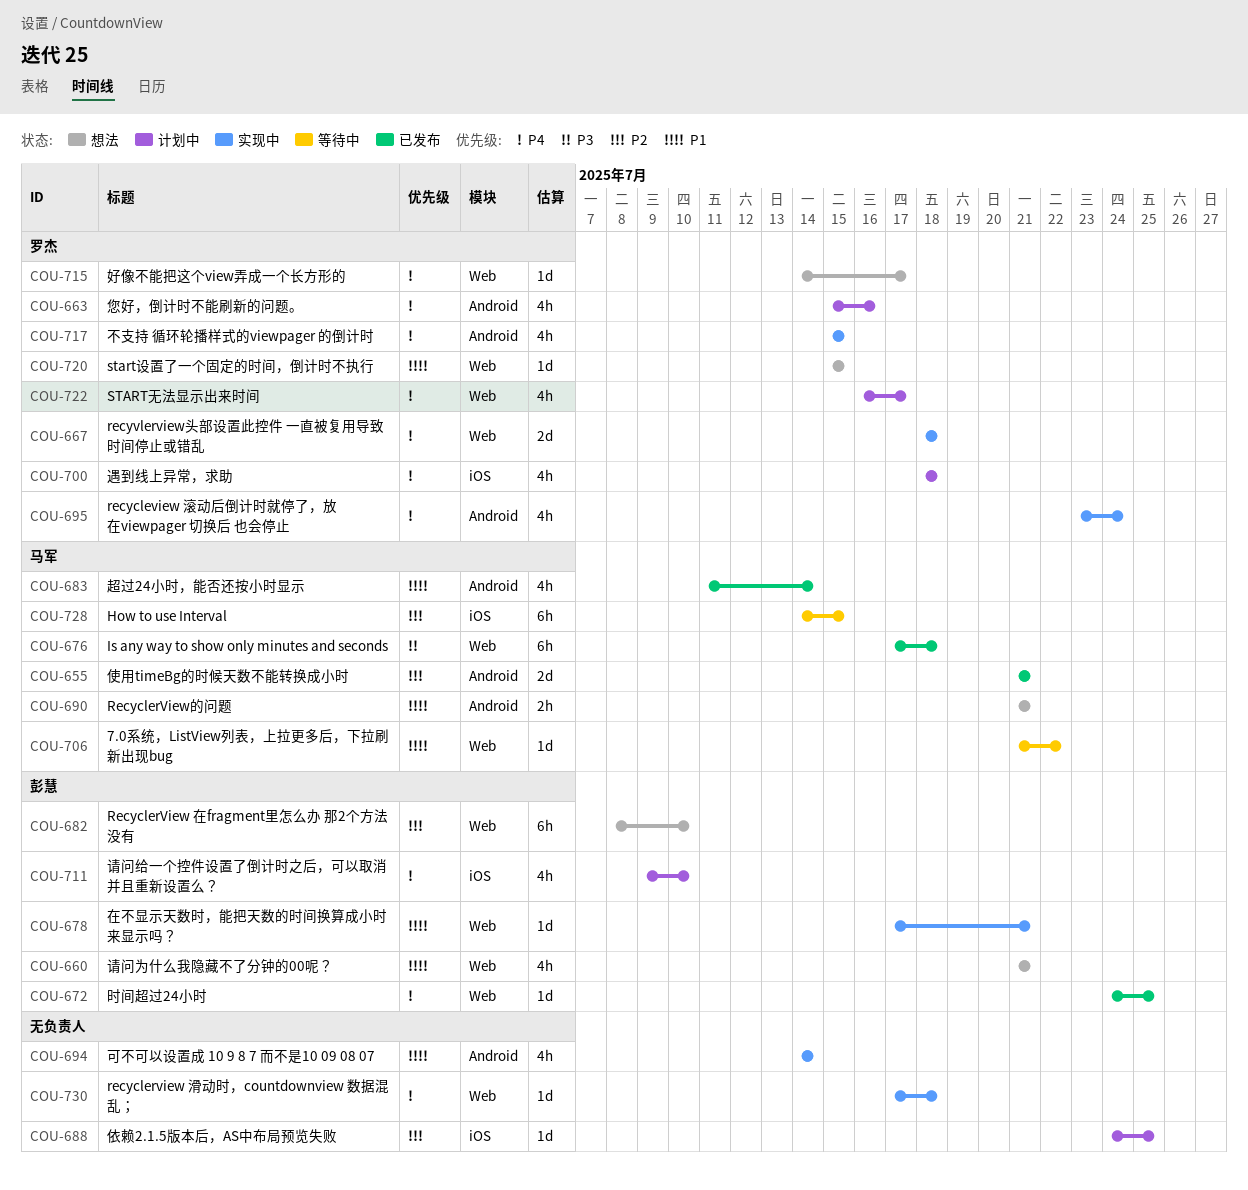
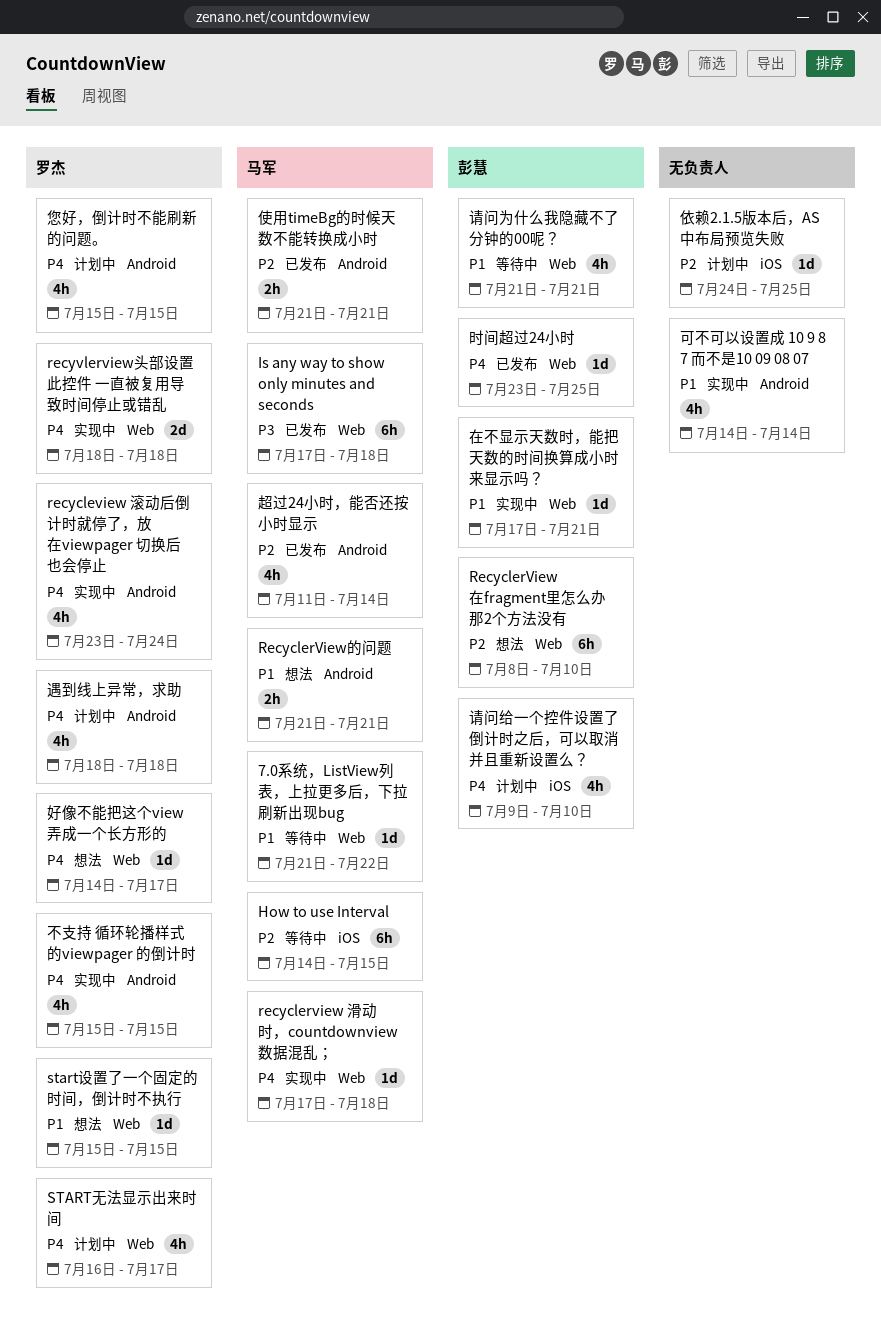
recyclerview 滑动时，countdownview 数据混乱；, owner: none -> 马军
使用timeBg的时候天数不能转换成小时, estimate: 2d -> 2h
您好，倒计时不能刷新的问题。, due: Jul 16 -> Jul 15
时间超过24小时, start: Jul 24 -> Jul 23
请问为什么我隐藏不了分钟的00呢？, status: 想法 -> 等待中
超过24小时，能否还按小时显示, priority: P1 -> P2
遇到线上异常，求助, label: iOS -> Android

